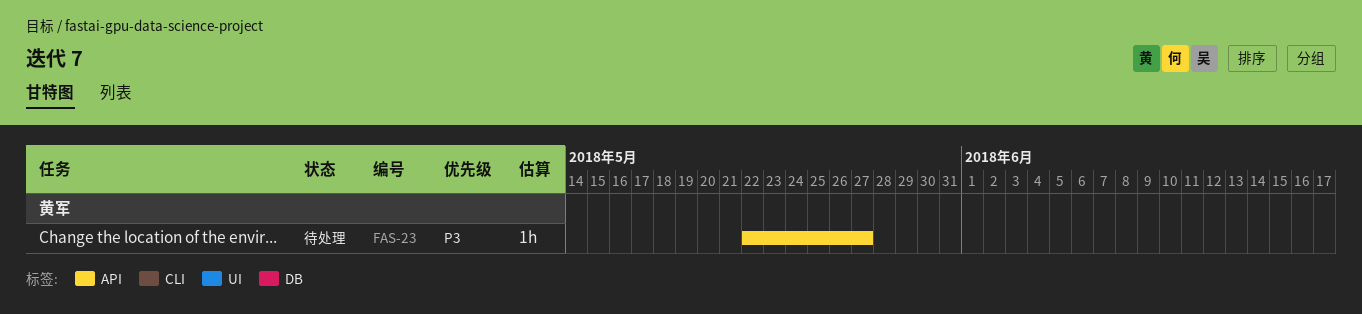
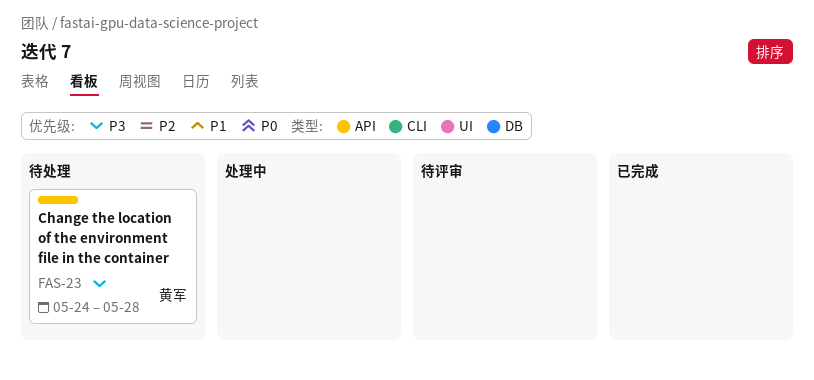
FAS-23, start: May 22 -> May 24
FAS-23, due: May 27 -> May 28

